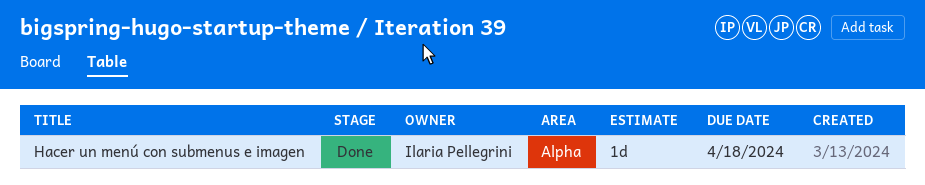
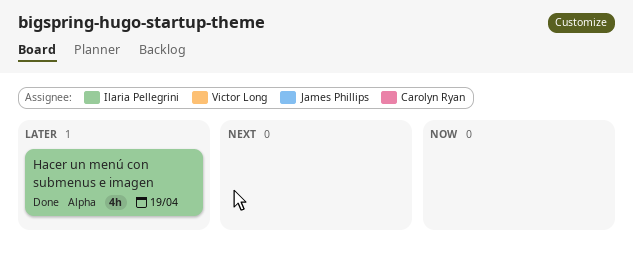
Hacer un menú con submenus e imagen, estimate: 1d -> 4h
Hacer un menú con submenus e imagen, due: Apr 18 -> Apr 19

